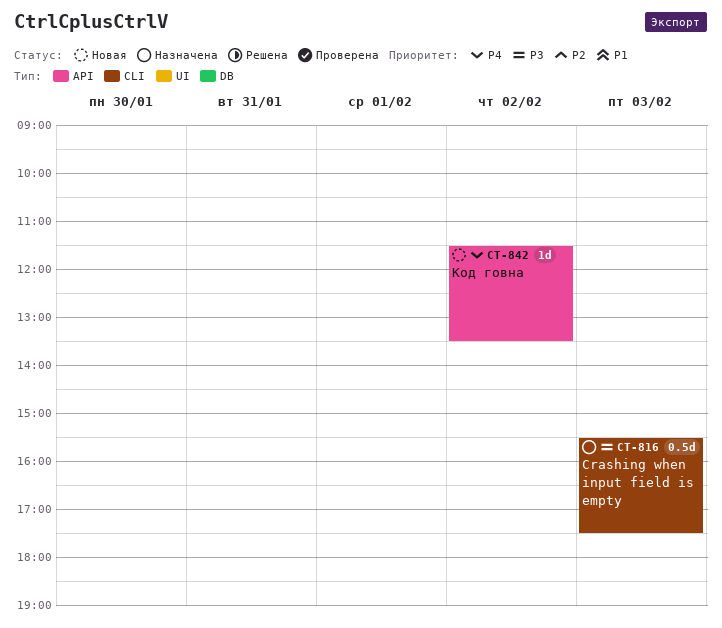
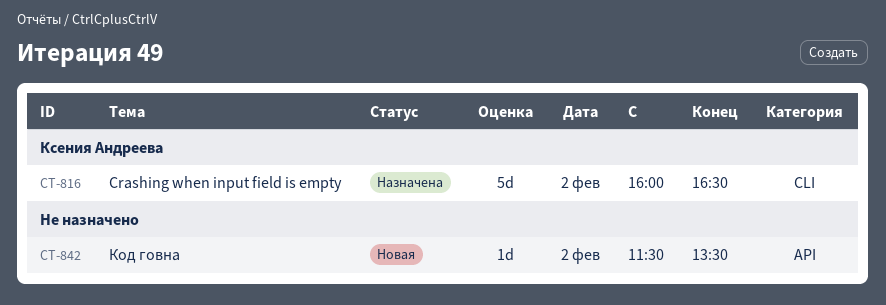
CT-816, estimate: 0.5d -> 5d
CT-816, day: Feb 3 -> Feb 2
CT-816, begins: 15:30 -> 16:00
CT-816, ends: 17:30 -> 16:30

